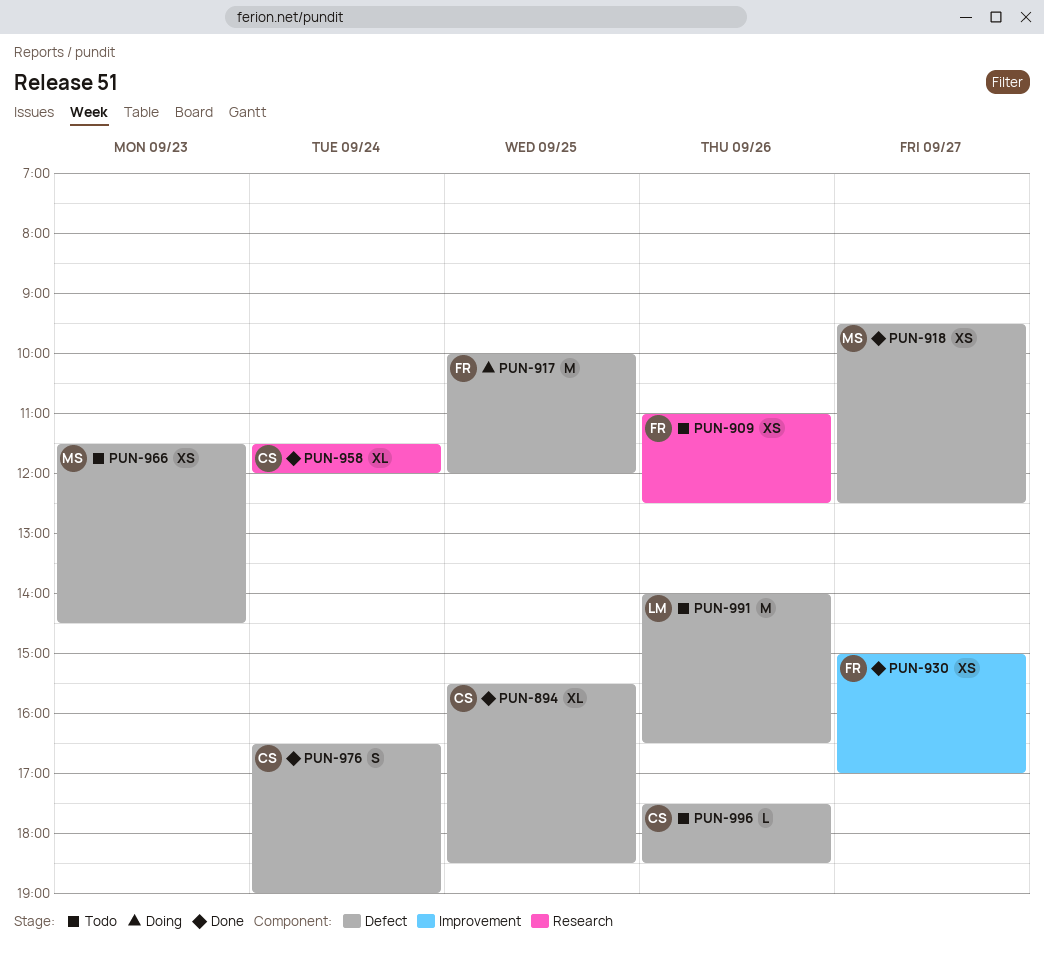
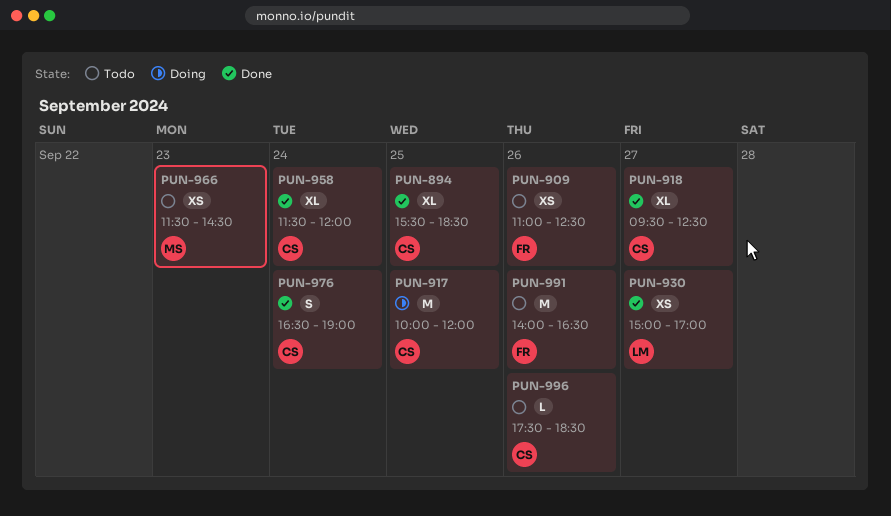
PUN-917, owner: FR -> CS
PUN-918, owner: MS -> CS
PUN-918, estimate: XS -> XL
PUN-930, owner: FR -> LM
PUN-991, owner: LM -> FR

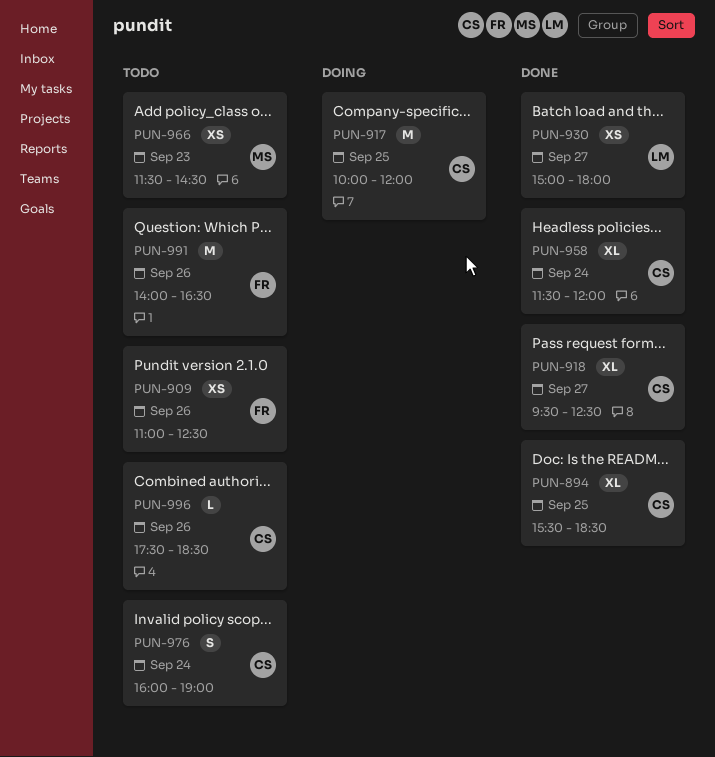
PUN-930, ends: 17:00 -> 18:00
PUN-976, status: Done -> Todo
PUN-976, begins: 16:30 -> 16:00

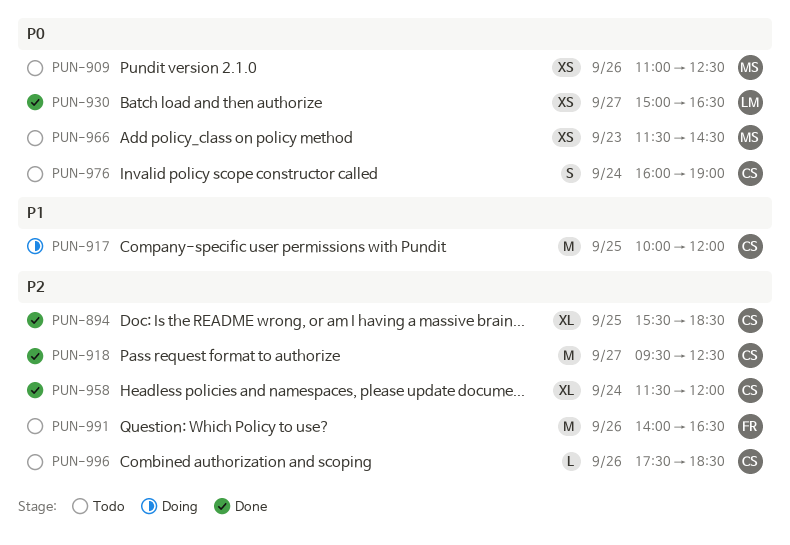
PUN-909, owner: FR -> MS
PUN-918, estimate: XL -> M
PUN-930, ends: 18:00 -> 16:30

